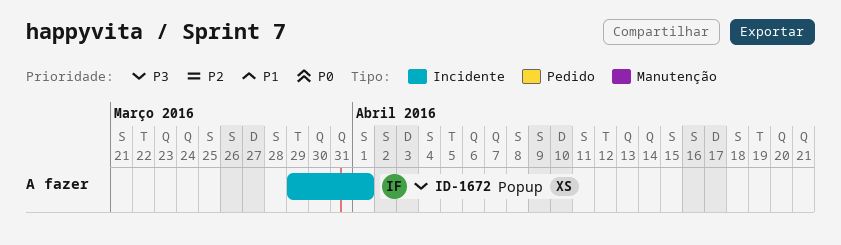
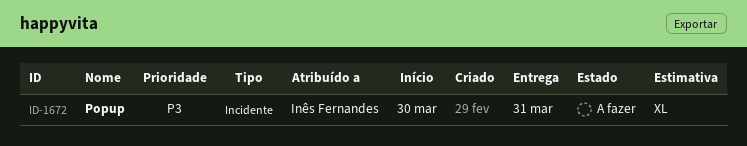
ID-1672, estimate: XS -> XL
ID-1672, start: Mar 29 -> Mar 30
ID-1672, due: Apr 1 -> Mar 31

